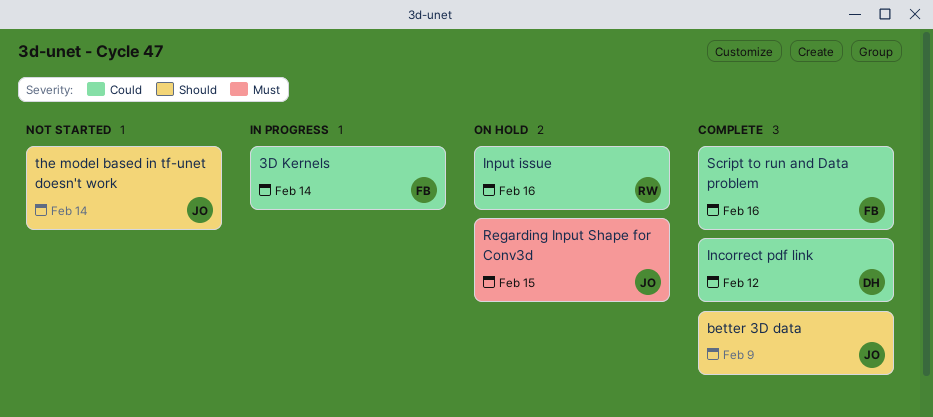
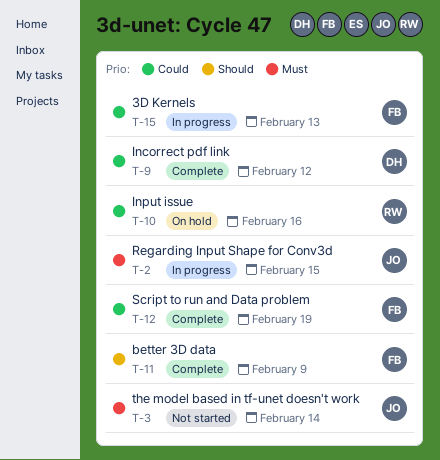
3D Kernels, due: Feb 14 -> Feb 13
better 3D data, owner: JO -> FB
Regarding Input Shape for Conv3d, status: On hold -> In progress
Script to run and Data problem, due: Feb 16 -> Feb 19
the model based in tf-unet doesn't work, priority: Should -> Must

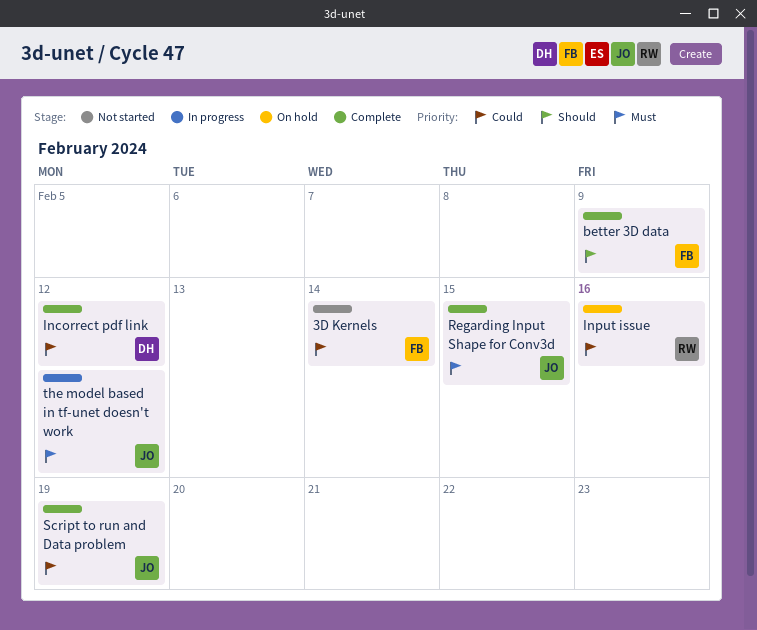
3D Kernels, status: In progress -> Not started
3D Kernels, due: Feb 13 -> Feb 14
Regarding Input Shape for Conv3d, status: In progress -> Complete
Script to run and Data problem, owner: FB -> JO
the model based in tf-unet doesn't work, status: Not started -> In progress
the model based in tf-unet doesn't work, due: Feb 14 -> Feb 12

